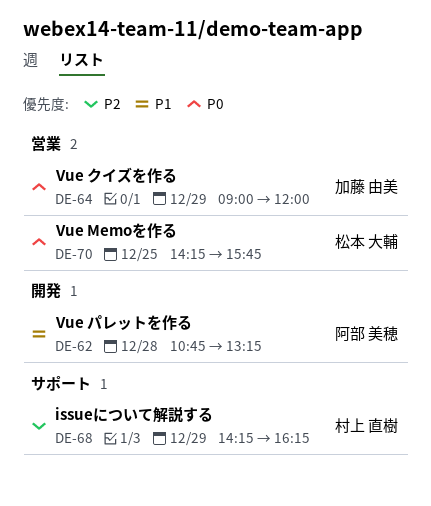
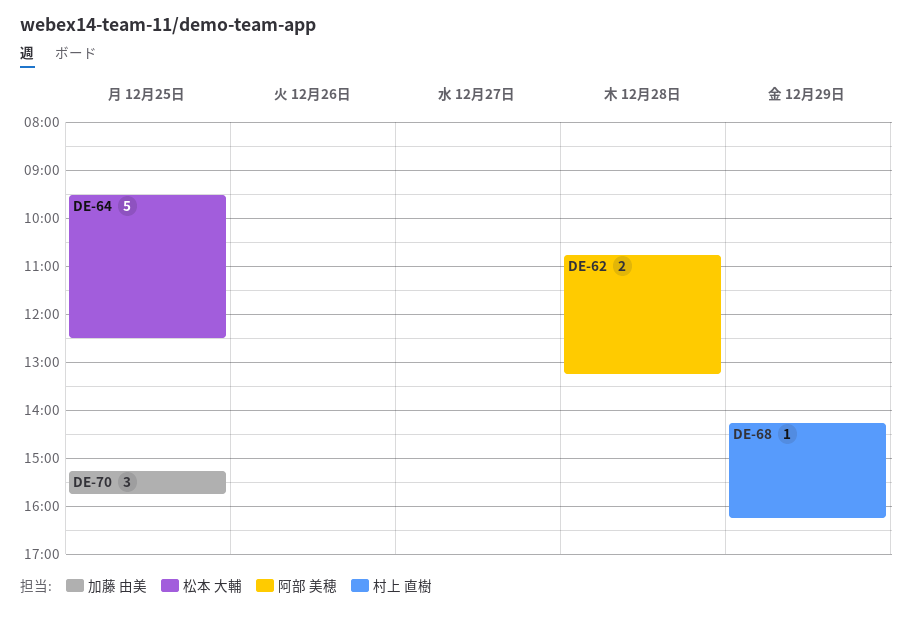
DE-64, owner: 加藤 由美 -> 松本 大輔
DE-64, day: Dec 29 -> Dec 25
DE-64, begins: 09:00 -> 09:30
DE-64, ends: 12:00 -> 12:30
DE-70, owner: 松本 大輔 -> 加藤 由美
DE-70, begins: 14:15 -> 15:15

